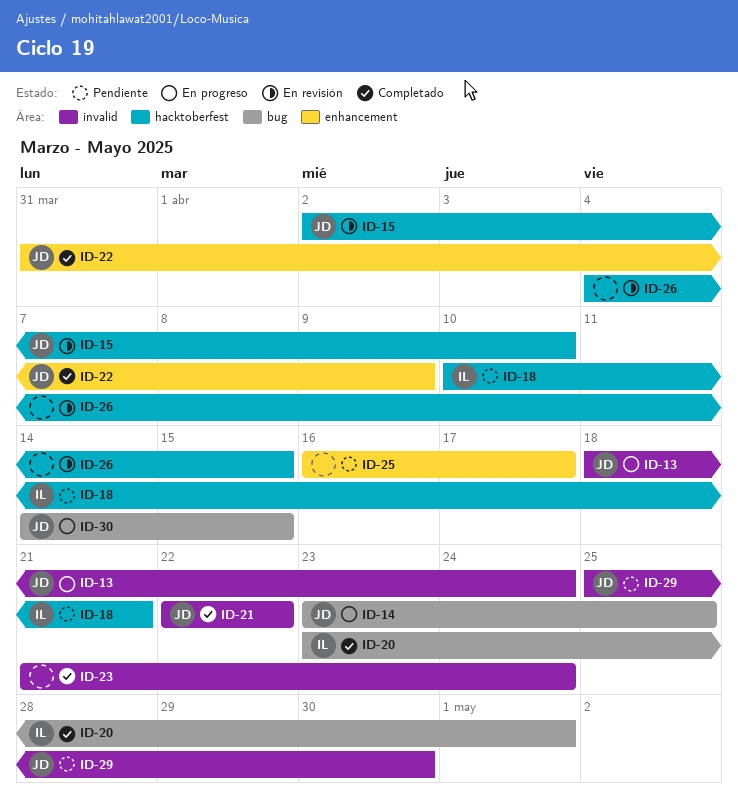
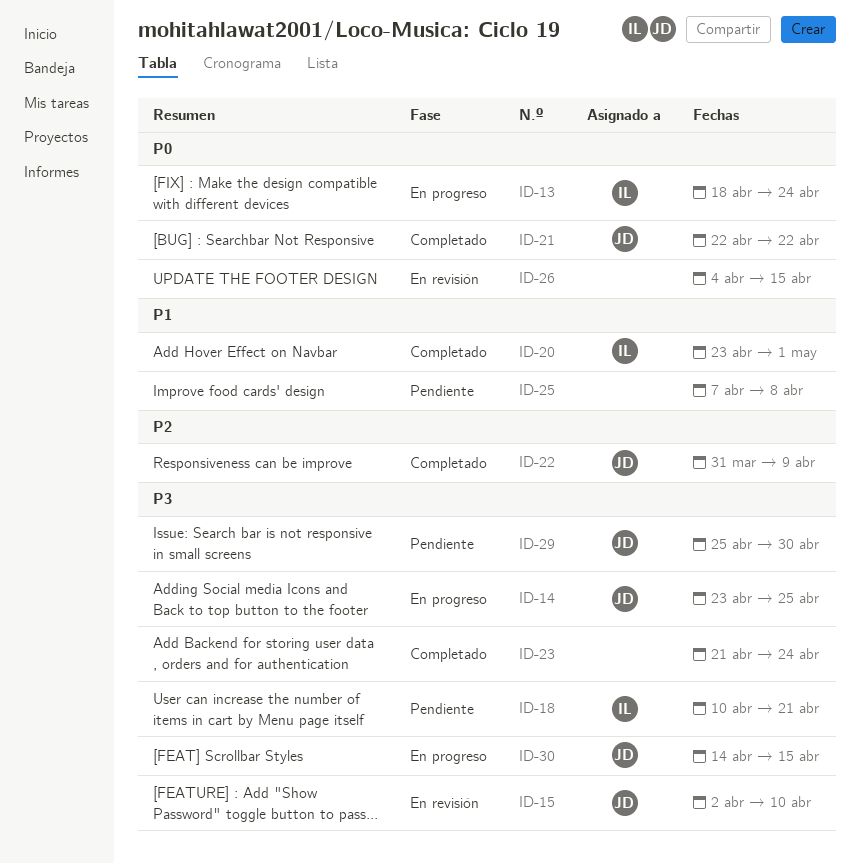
ID-13, owner: JD -> IL
ID-25, start: Apr 16 -> Apr 7
ID-25, due: Apr 17 -> Apr 8

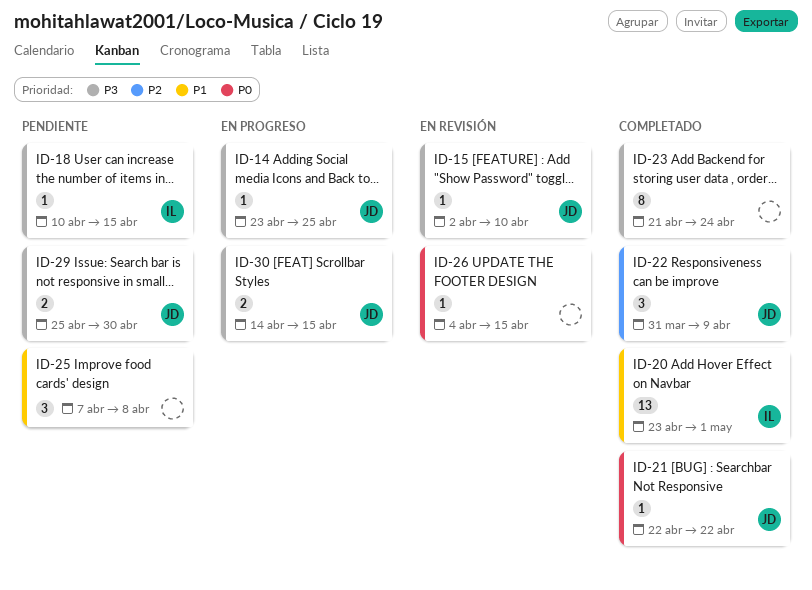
ID-13: present -> none
ID-18, due: Apr 21 -> Apr 15

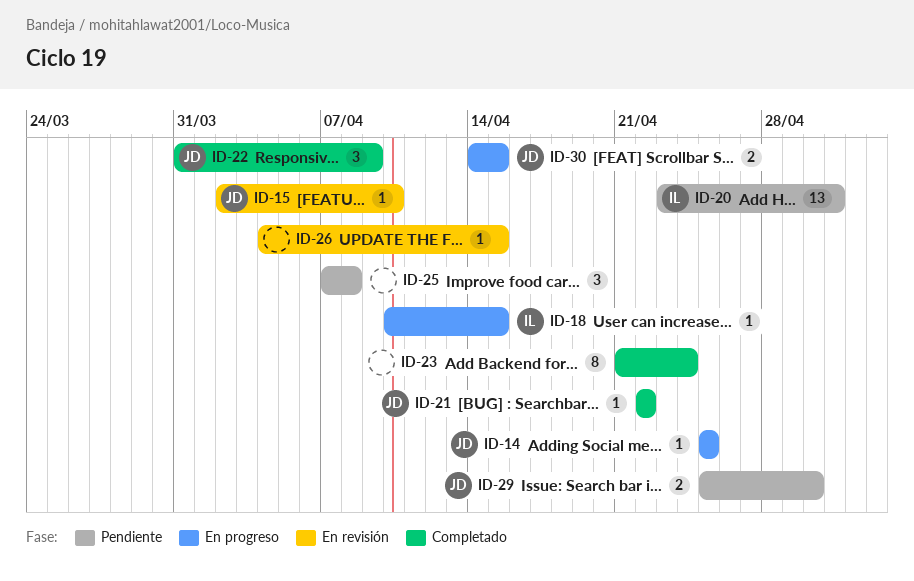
ID-14, start: Apr 23 -> Apr 25
ID-18, status: Pendiente -> En progreso
ID-20, status: Completado -> Pendiente

